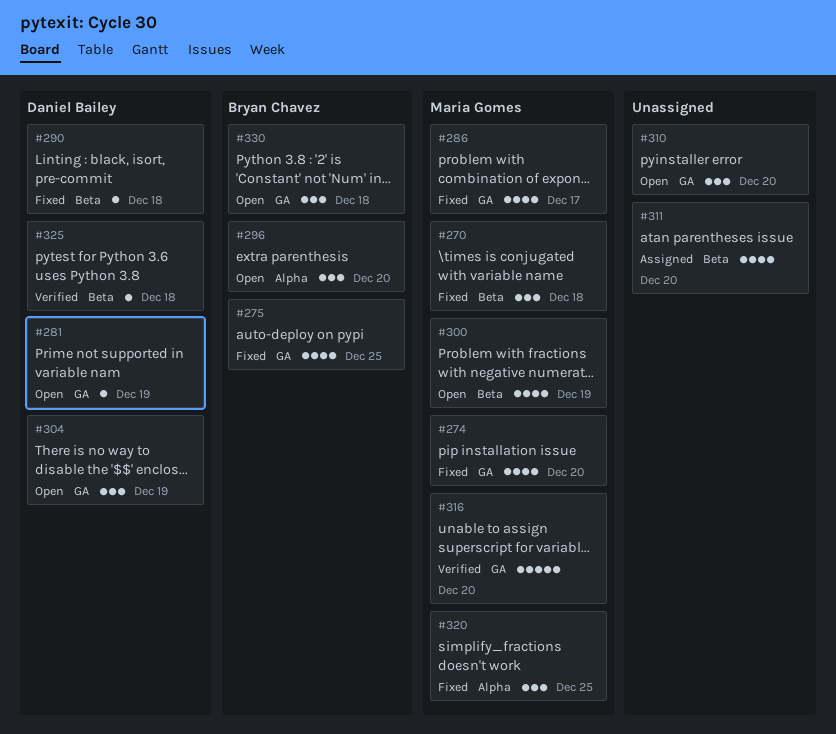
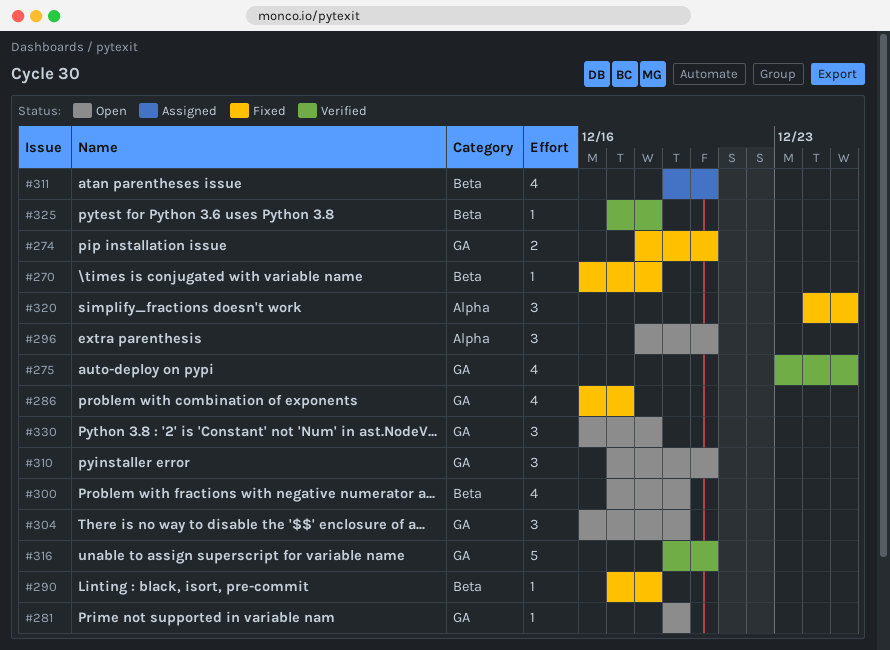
#270, estimate: 3 -> 1
#274, estimate: 4 -> 2
#275, status: Fixed -> Verified

